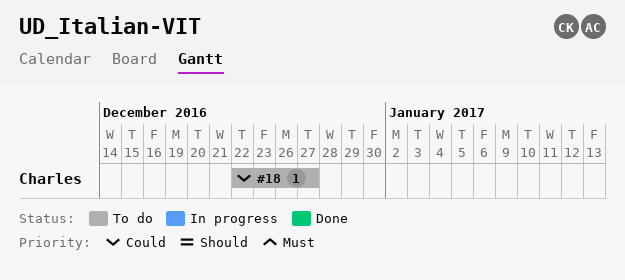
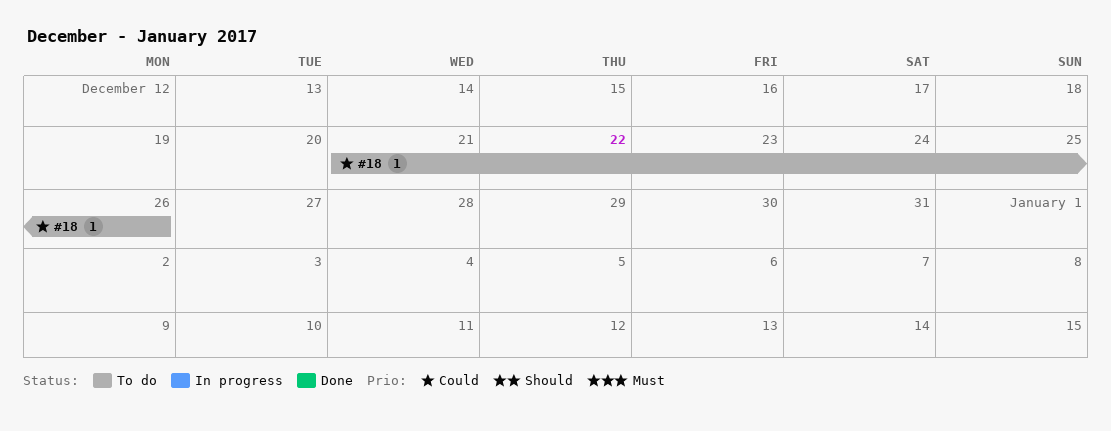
#18, start: Dec 22 -> Dec 21
#18, due: Dec 27 -> Dec 26

